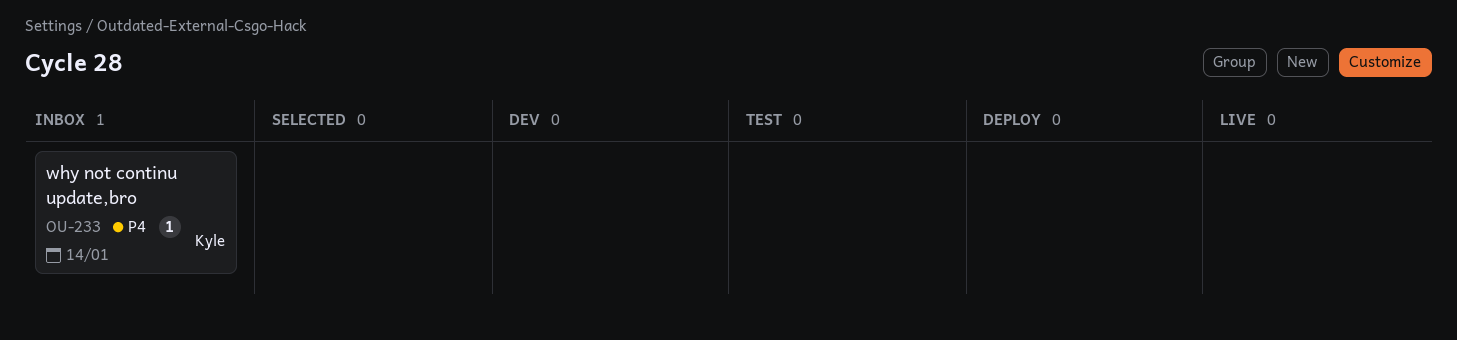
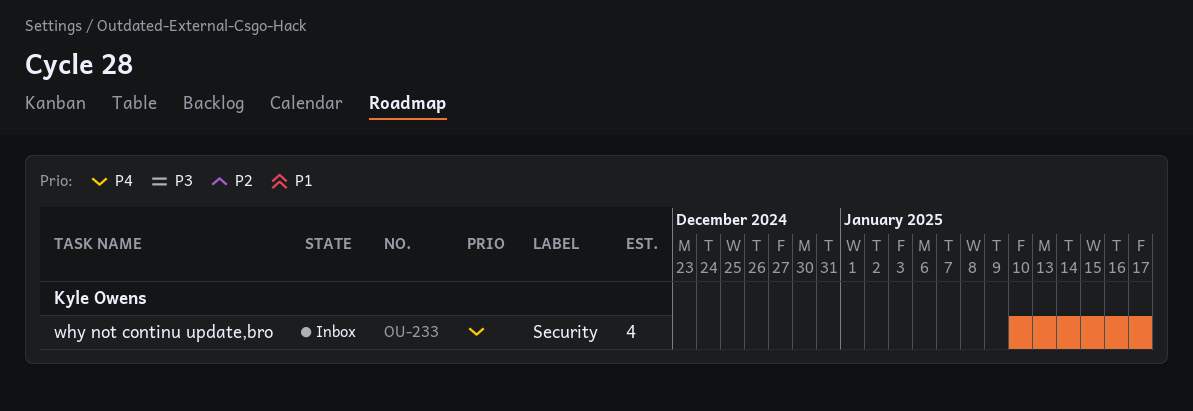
OU-233, estimate: 1 -> 4
OU-233, due: Jan 14 -> Jan 17

